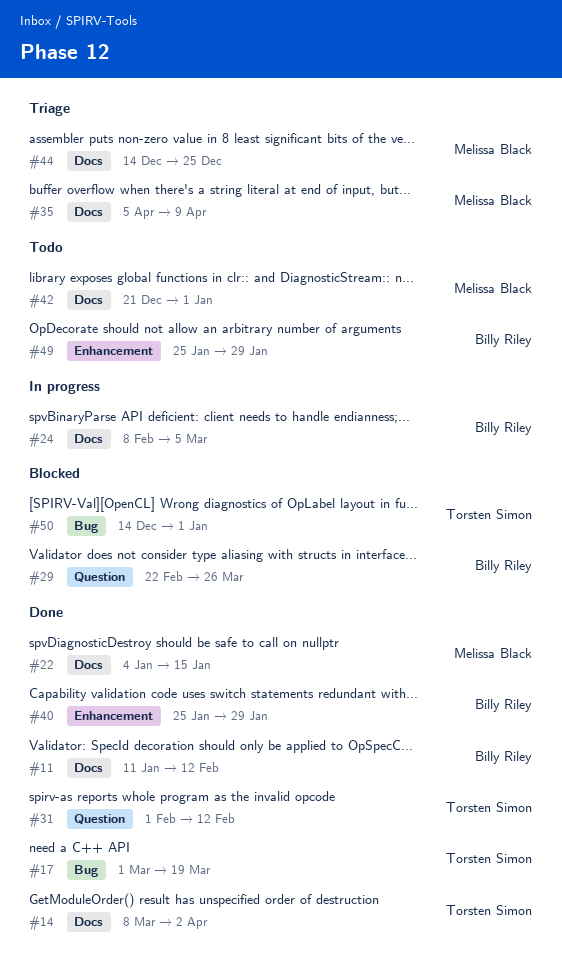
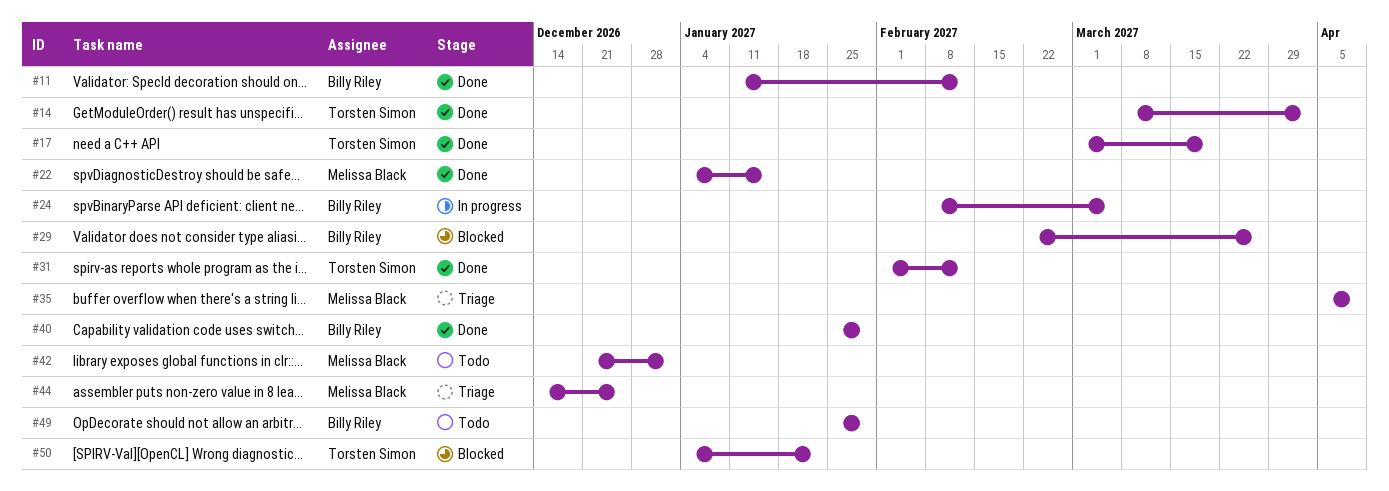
#50, start: Dec 14 -> Jan 4
#50, due: Jan 1 -> Jan 22

